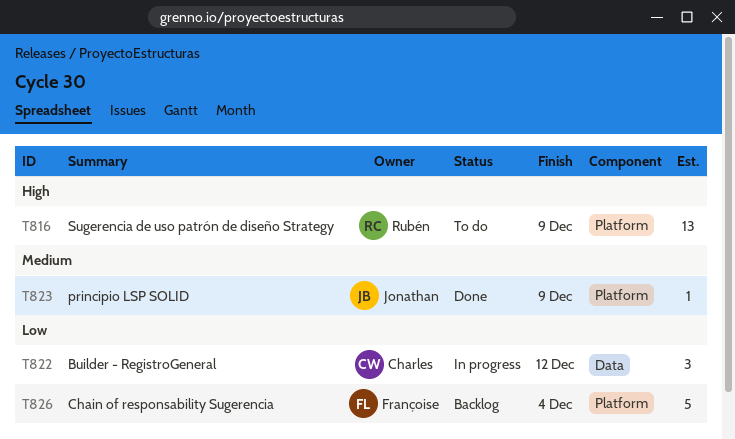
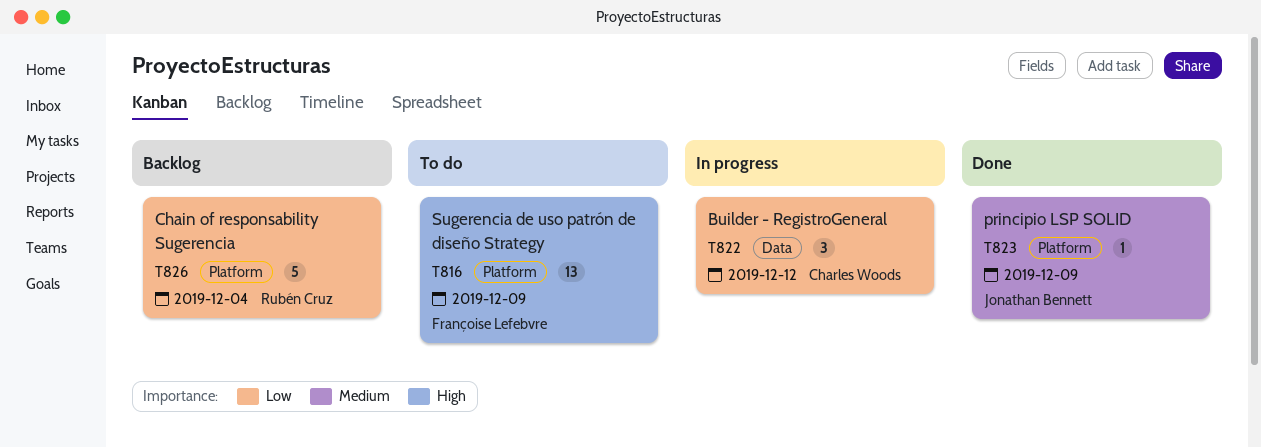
T816, owner: Rubén Cruz -> Françoise Lefebvre
T826, owner: Françoise Lefebvre -> Rubén Cruz

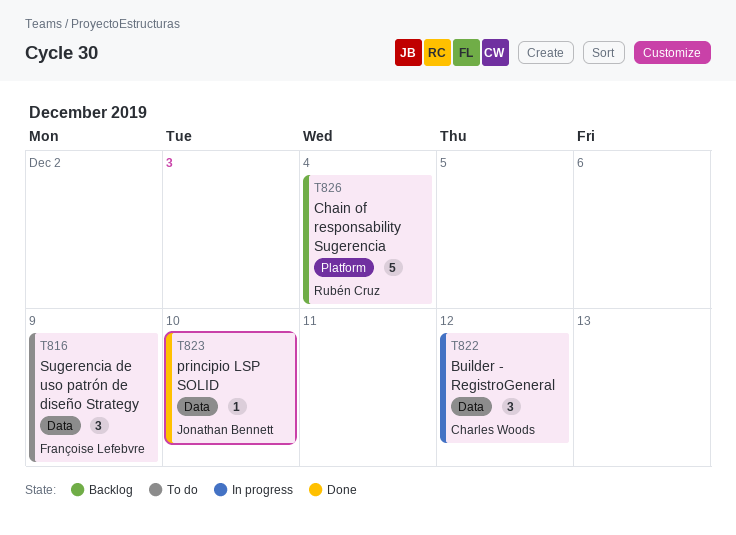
T816, label: Platform -> Data
T816, estimate: 13 -> 3
T823, label: Platform -> Data
T823, due: Dec 9 -> Dec 10

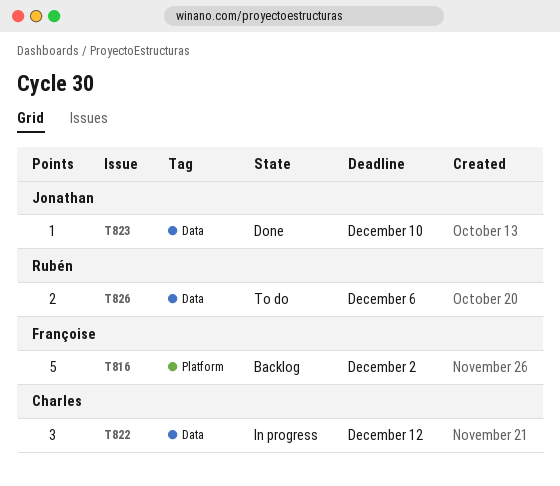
T816, status: To do -> Backlog
T816, label: Data -> Platform
T816, estimate: 3 -> 5
T816, due: Dec 9 -> Dec 2
T826, status: Backlog -> To do
T826, label: Platform -> Data
T826, estimate: 5 -> 2
T826, due: Dec 4 -> Dec 6

